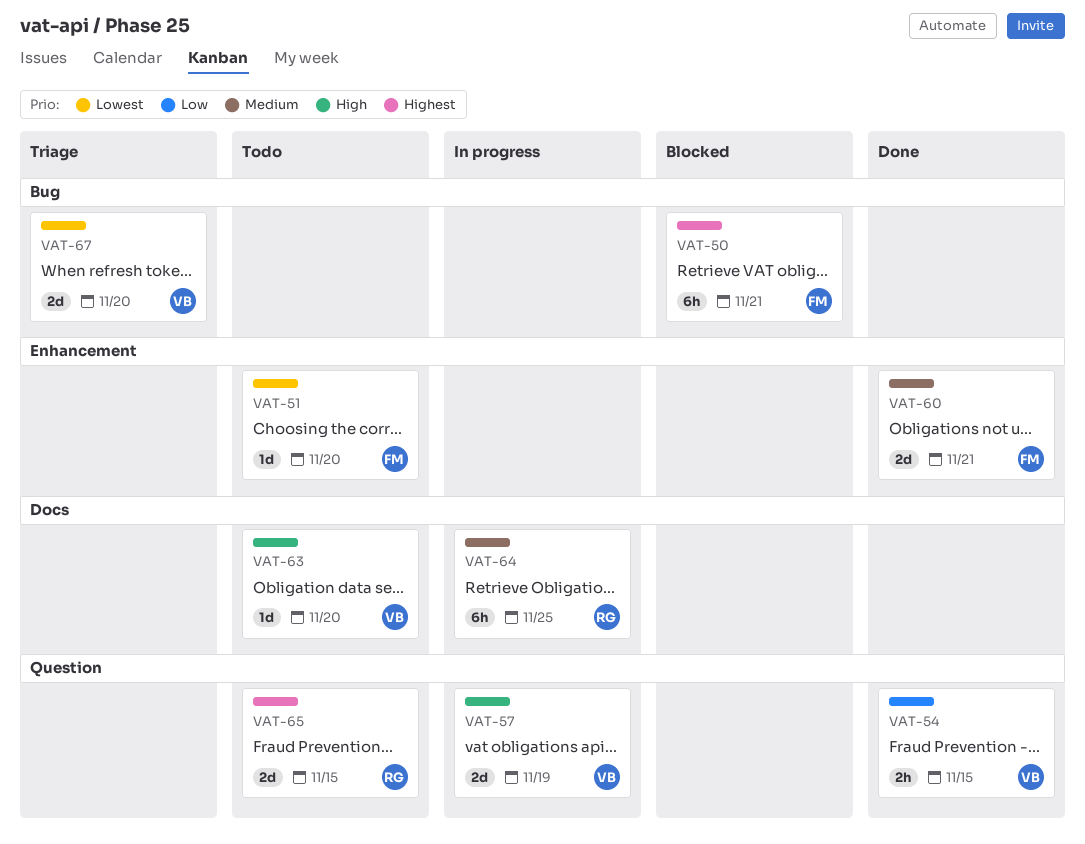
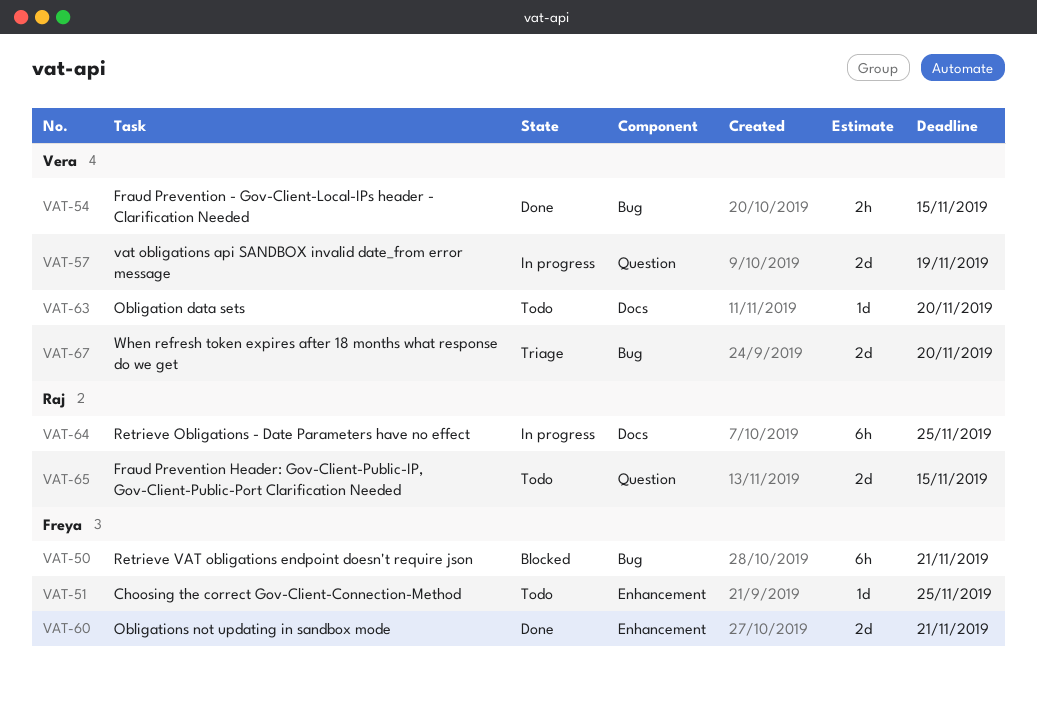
VAT-51, due: Nov 20 -> Nov 25
VAT-54, label: Question -> Bug

